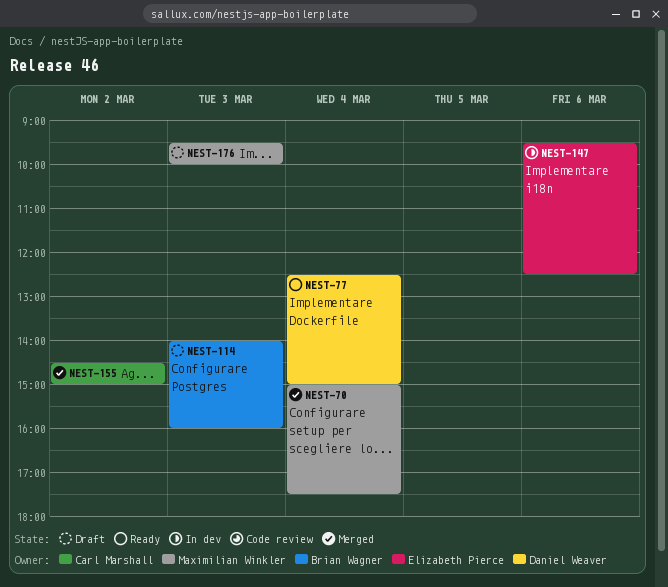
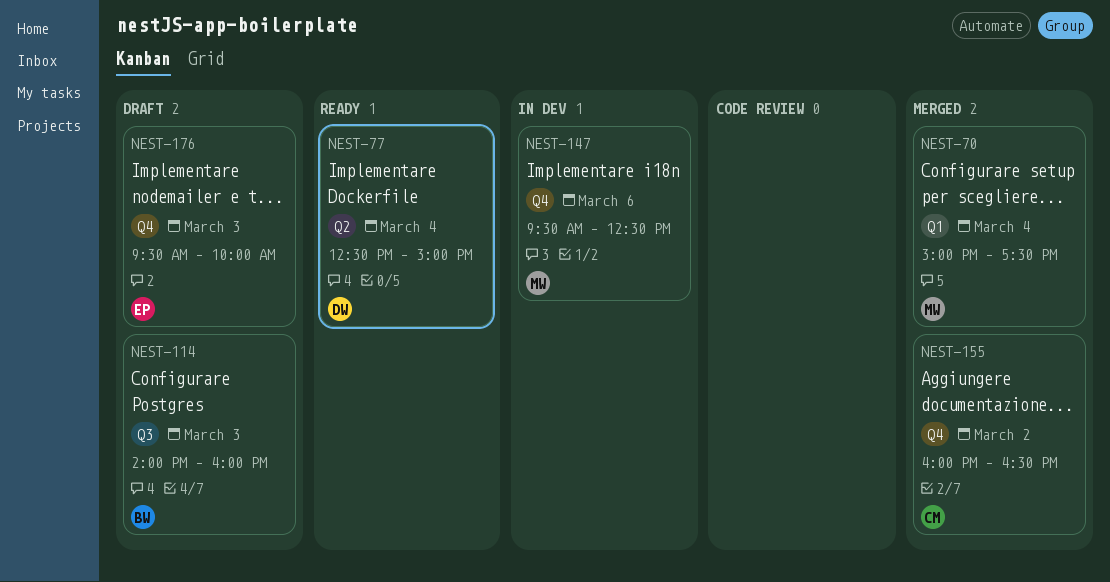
NEST-147, owner: Elizabeth Pierce -> Maximilian Winkler
NEST-155, begins: 14:30 -> 16:00
NEST-155, ends: 15:00 -> 16:30
NEST-176, owner: Maximilian Winkler -> Elizabeth Pierce

